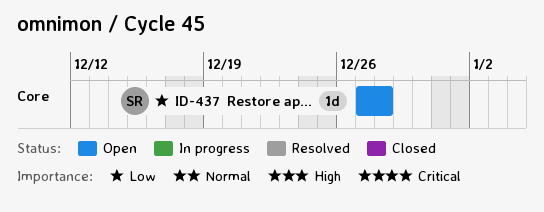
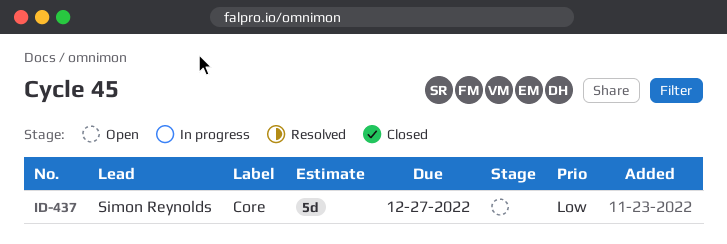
ID-437, estimate: 1d -> 5d
ID-437, due: Dec 28 -> Dec 27

